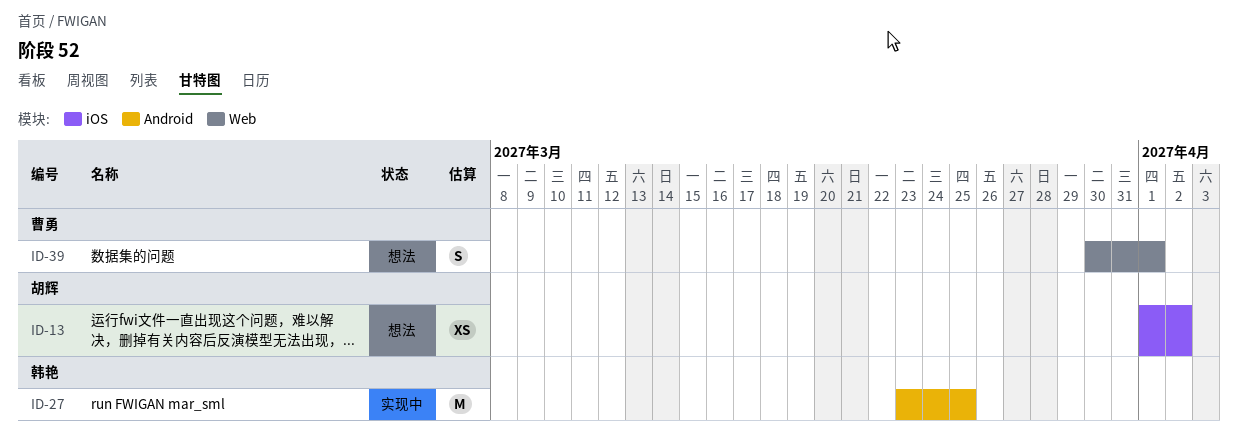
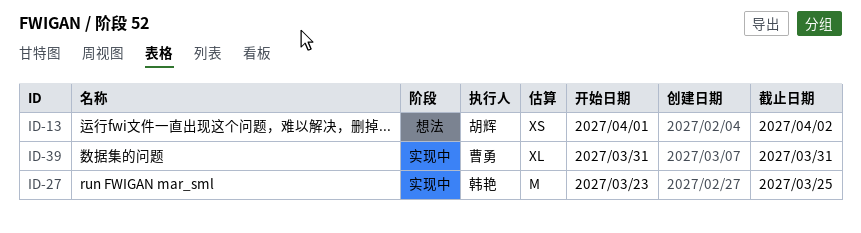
ID-39, status: 想法 -> 实现中
ID-39, estimate: S -> XL
ID-39, start: Mar 30 -> Mar 31
ID-39, due: Apr 1 -> Mar 31

